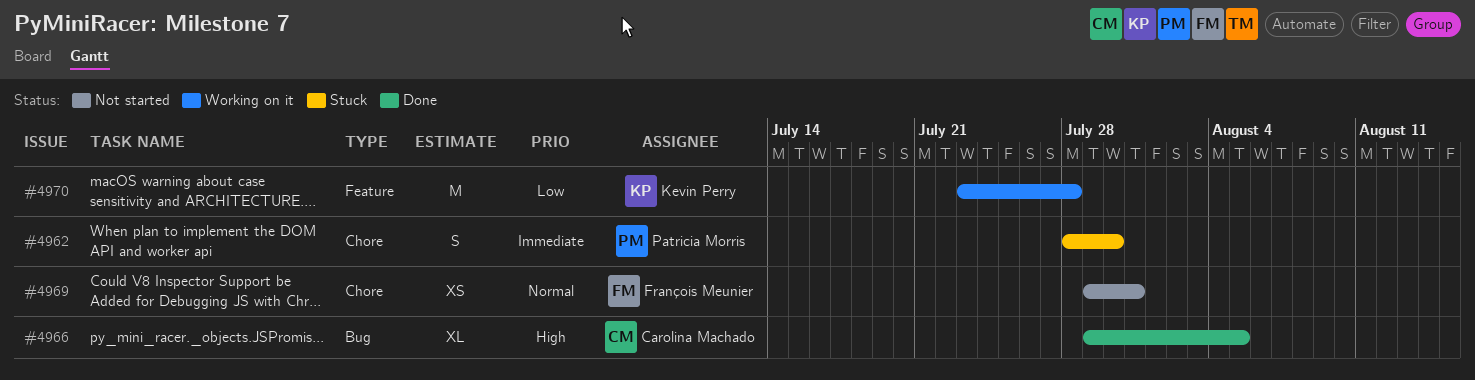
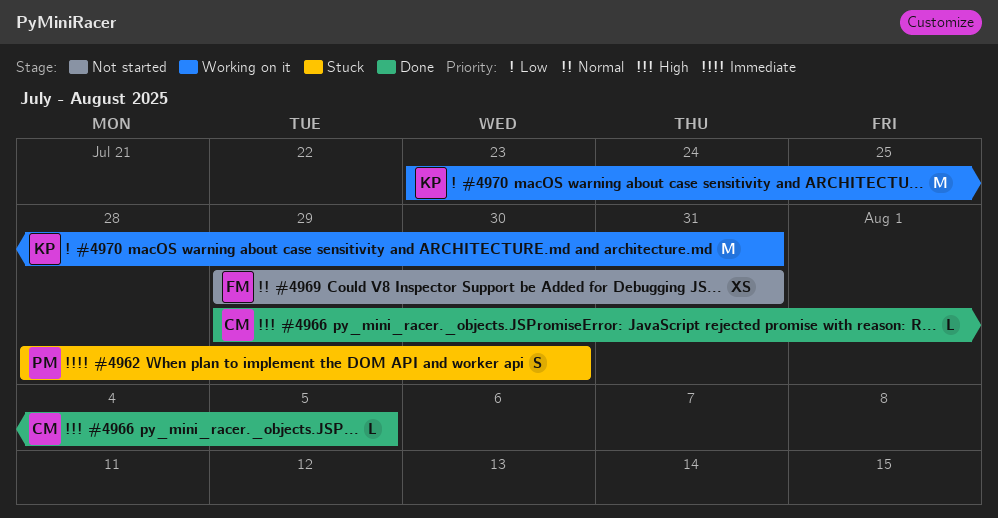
#4966, estimate: XL -> L
#4970, due: Jul 28 -> Jul 31

